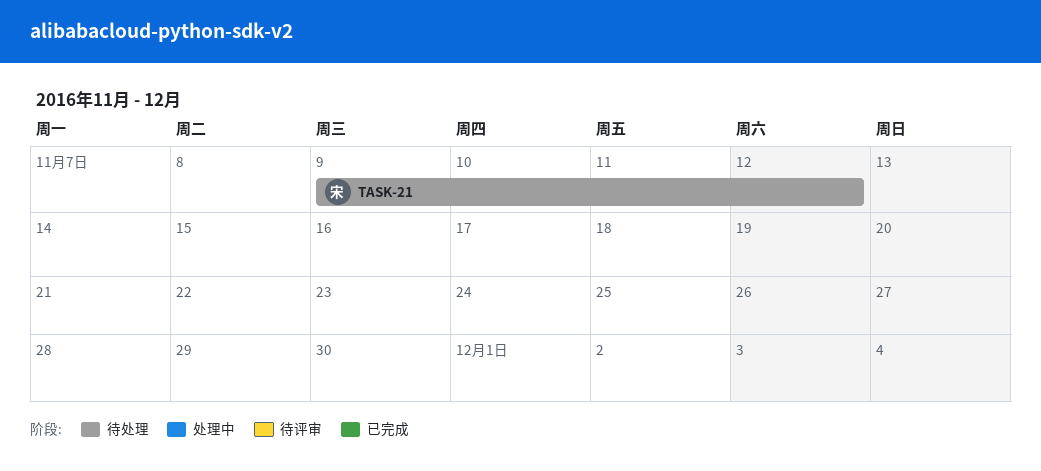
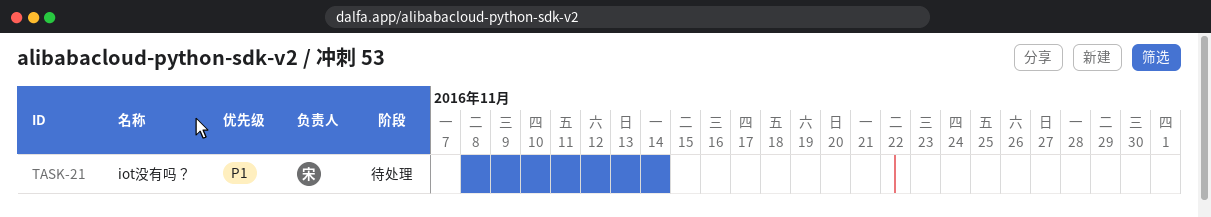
TASK-21, start: Nov 9 -> Nov 8
TASK-21, due: Nov 12 -> Nov 14

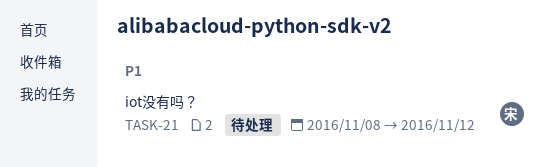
TASK-21, due: Nov 14 -> Nov 12

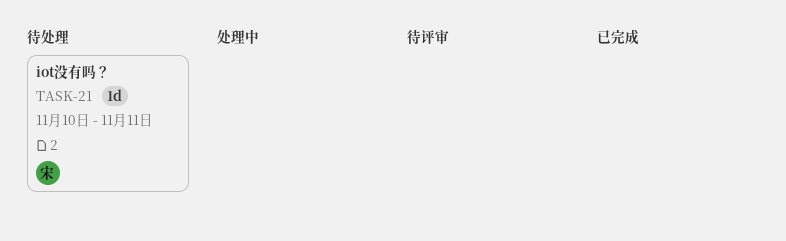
TASK-21, start: Nov 8 -> Nov 10
TASK-21, due: Nov 12 -> Nov 11

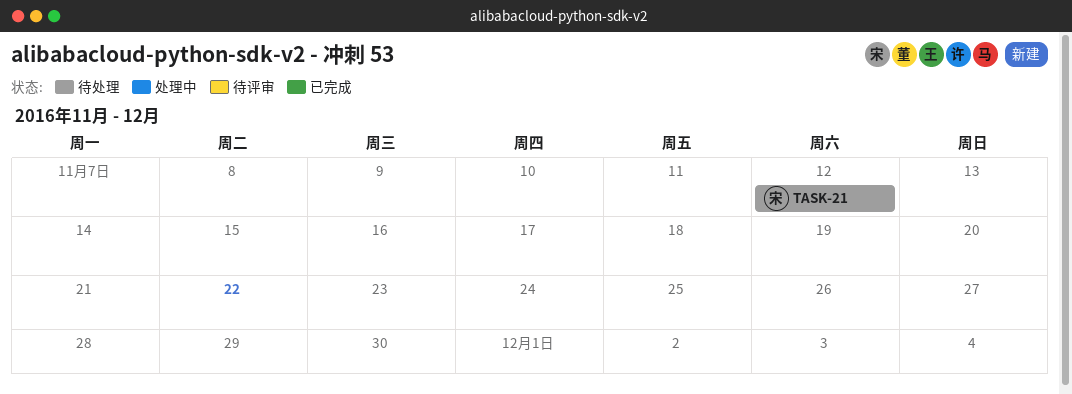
TASK-21, start: Nov 10 -> Nov 12
TASK-21, due: Nov 11 -> Nov 12

